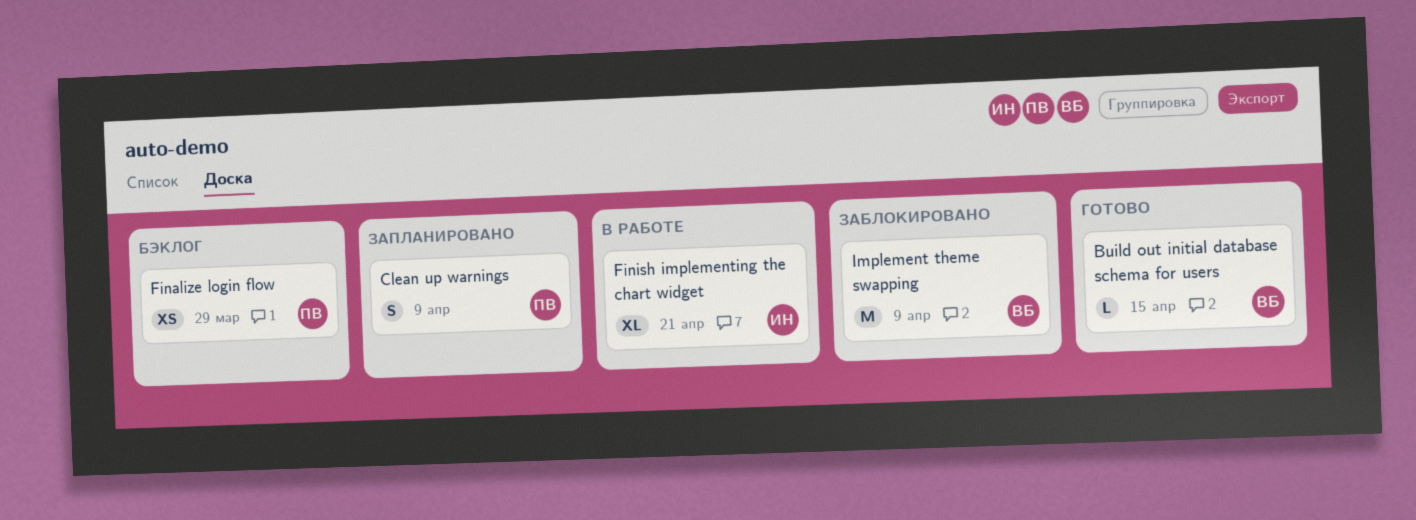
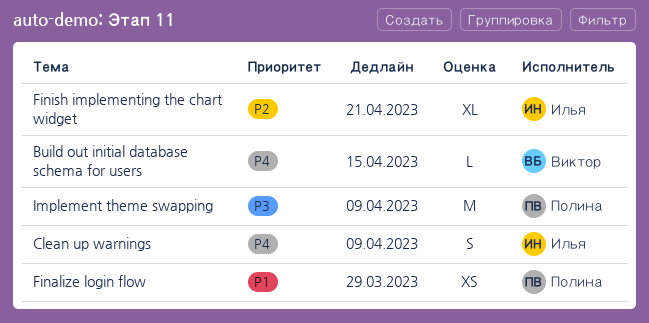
Clean up warnings, owner: Полина -> Илья
Implement theme swapping, owner: Виктор -> Полина

